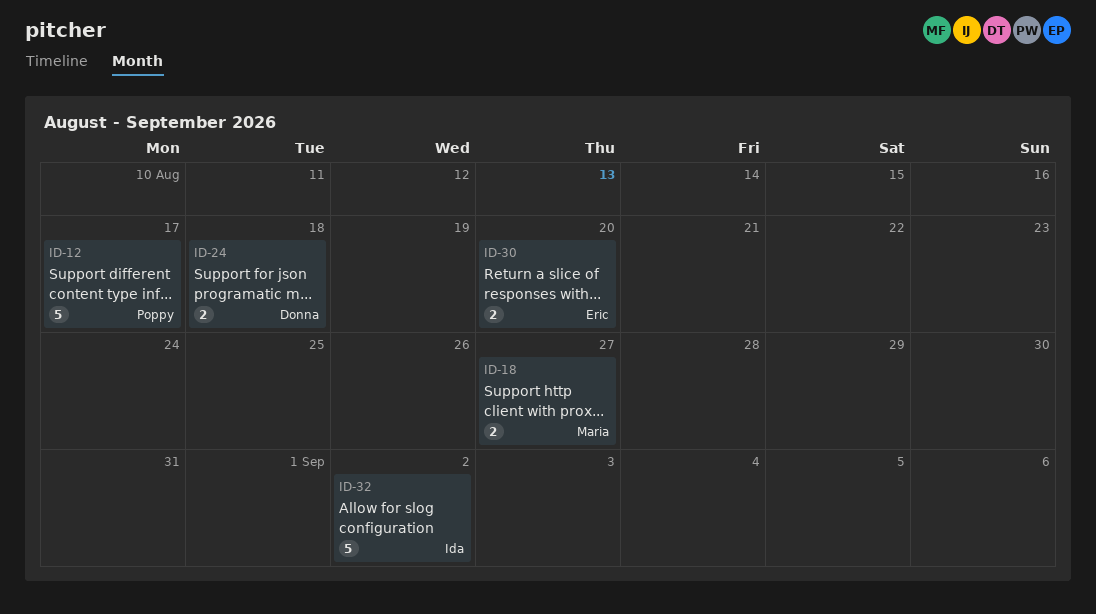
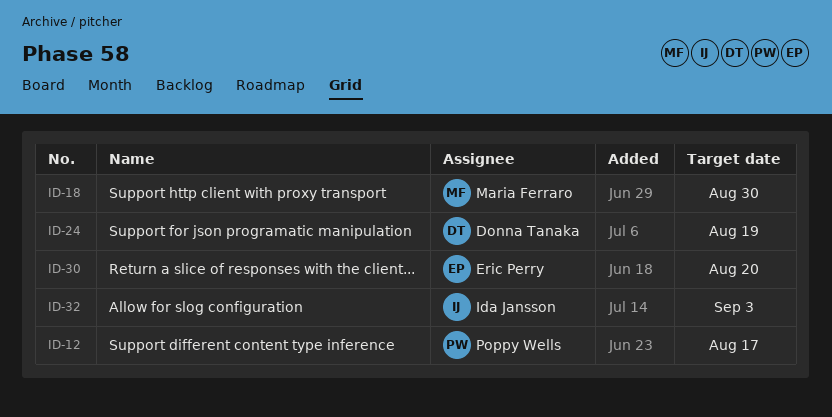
ID-18, due: Aug 27 -> Aug 30
ID-24, due: Aug 18 -> Aug 19
ID-32, due: Sep 2 -> Sep 3

